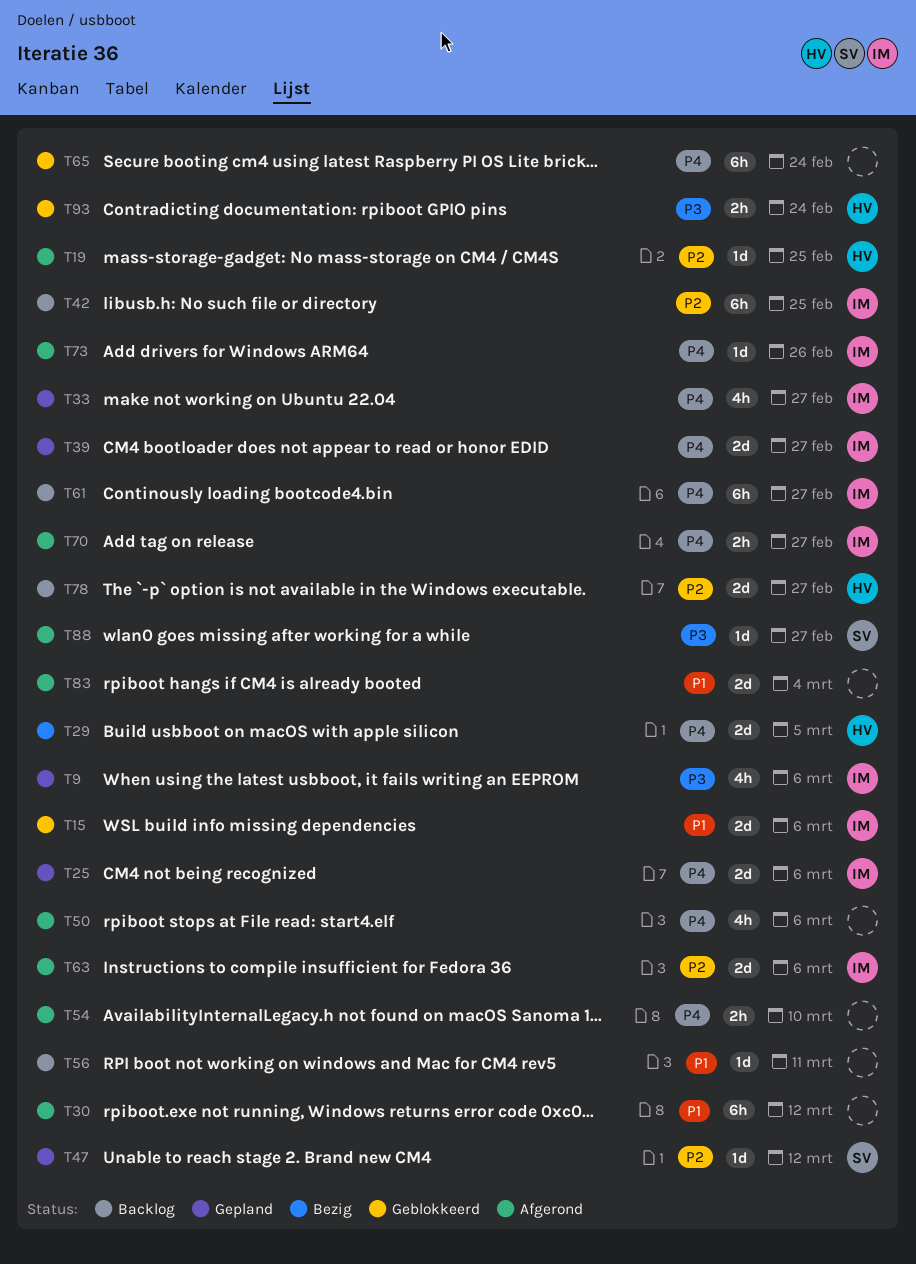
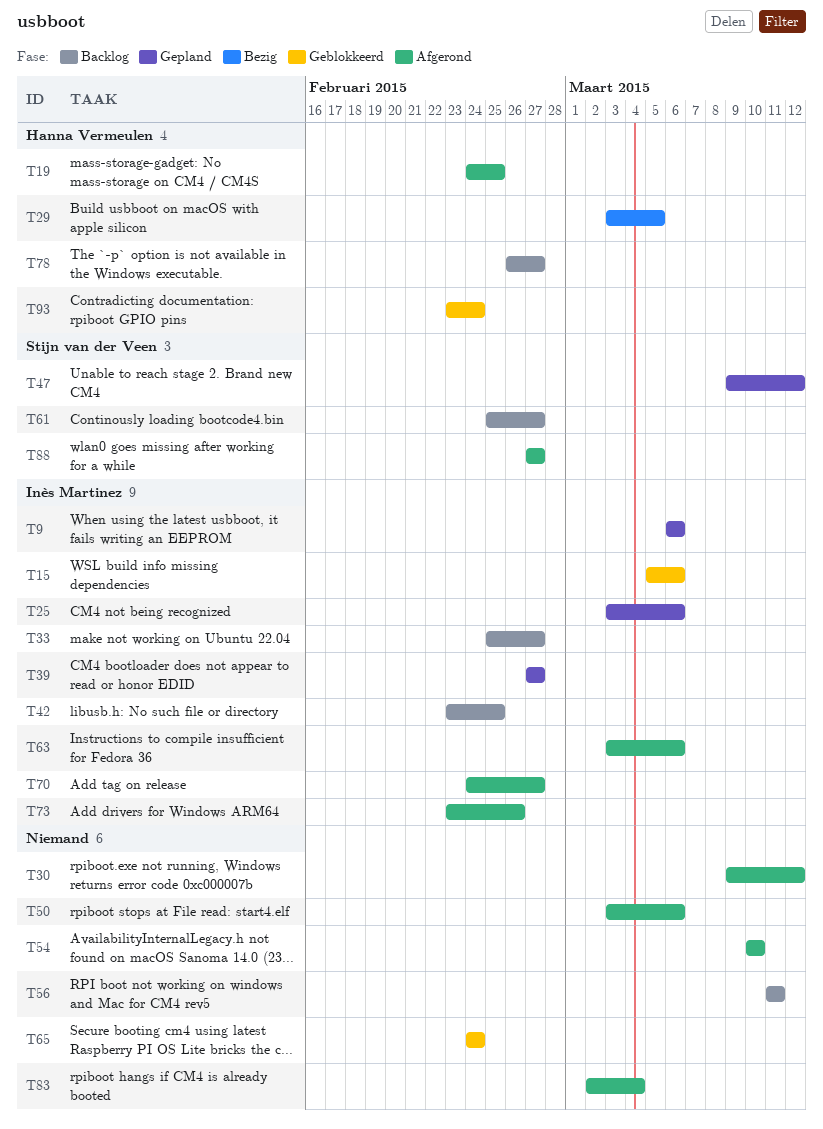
T33, status: Gepland -> Backlog
T61, owner: Inès Martinez -> Stijn van der Veen

